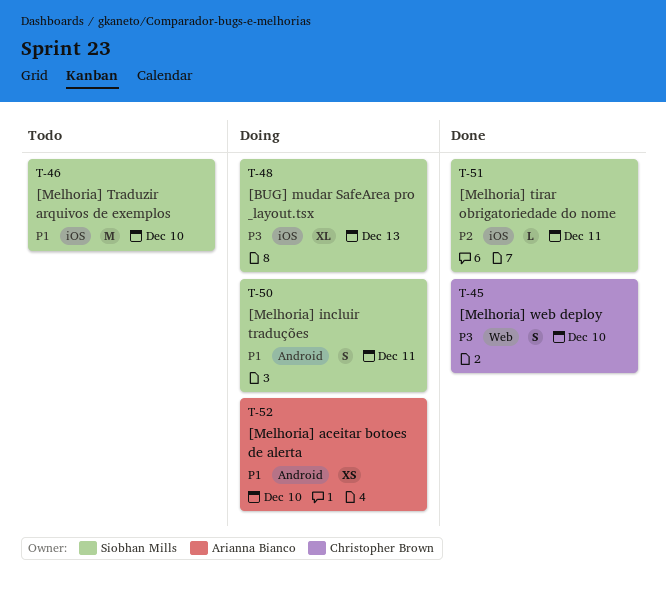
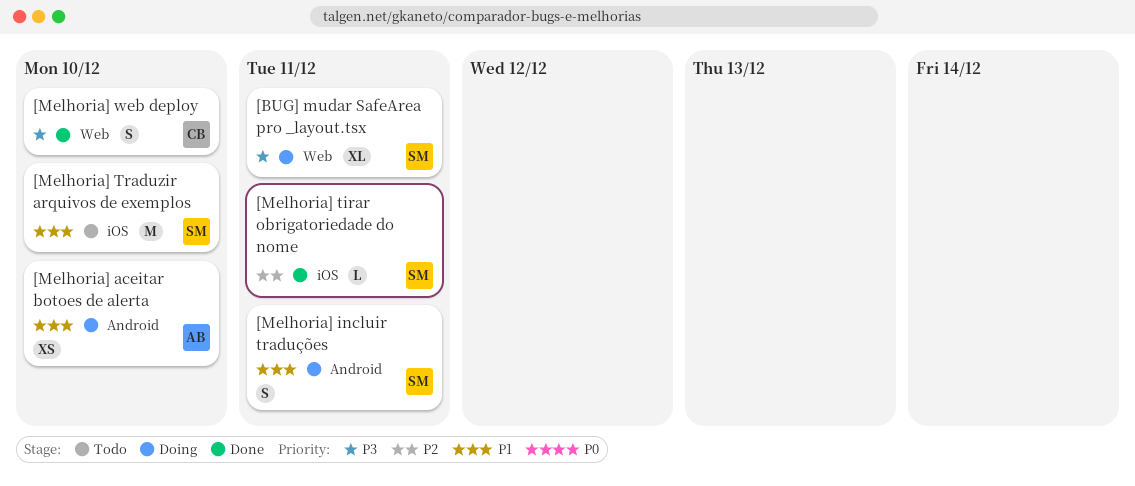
[BUG] mudar SafeArea pro _layout.tsx, label: iOS -> Web
[BUG] mudar SafeArea pro _layout.tsx, due: Dec 13 -> Dec 11

